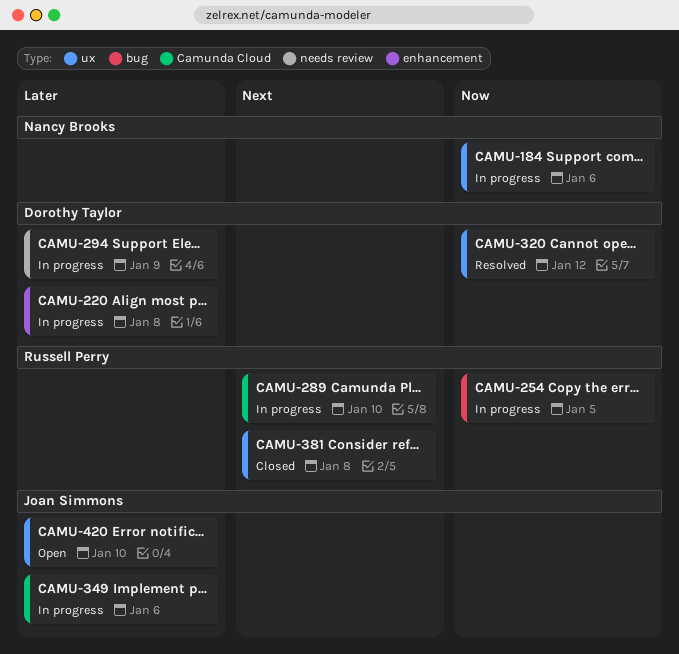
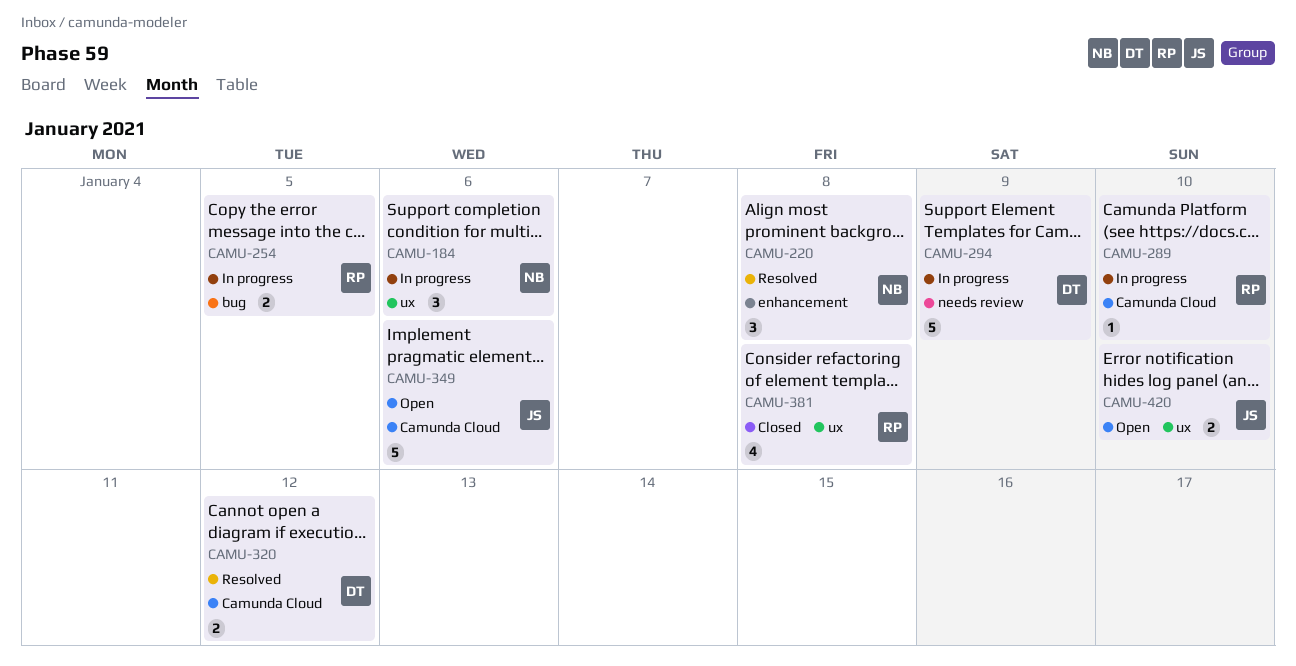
CAMU-220, status: In progress -> Resolved
CAMU-220, owner: Dorothy Taylor -> Nancy Brooks
CAMU-320, label: ux -> Camunda Cloud
CAMU-349, status: In progress -> Open

